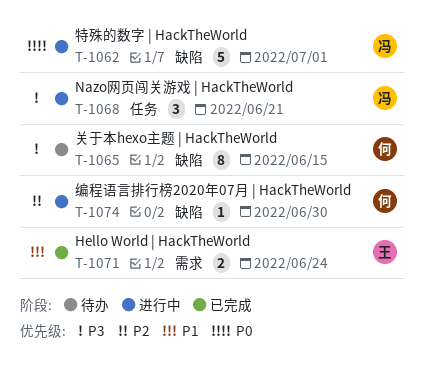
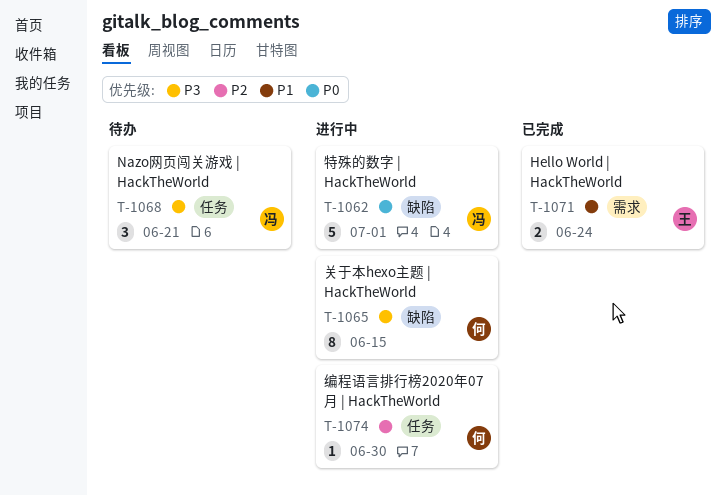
T-1065, status: 待办 -> 进行中
T-1068, status: 进行中 -> 待办
T-1074, label: 缺陷 -> 任务

